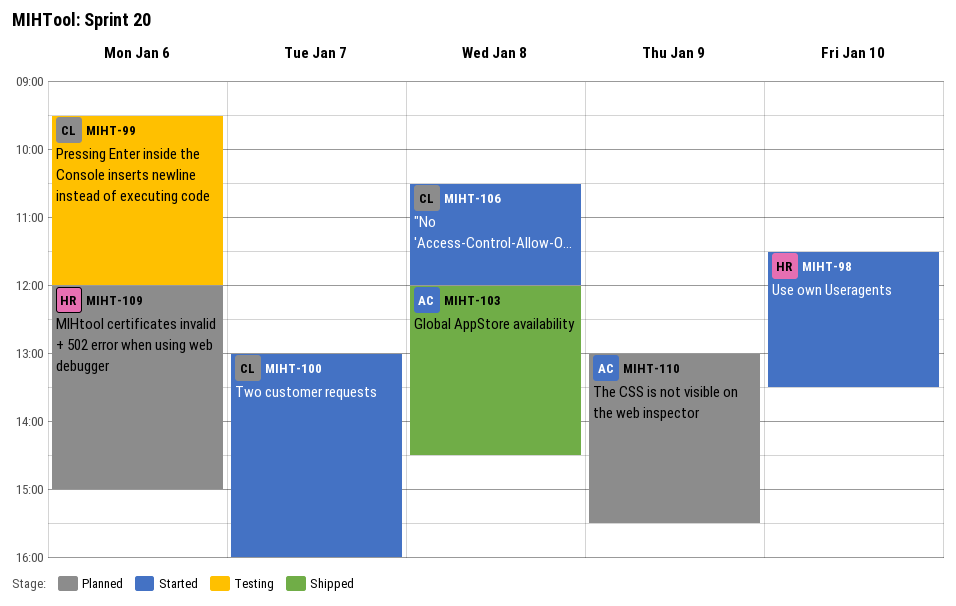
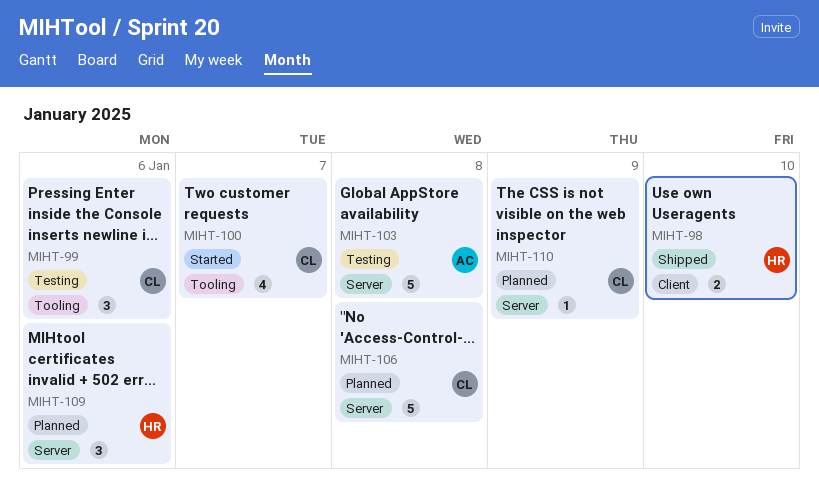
MIHT-98, status: Started -> Shipped
MIHT-103, status: Shipped -> Testing
MIHT-106, status: Started -> Planned
MIHT-110, owner: AC -> CL

